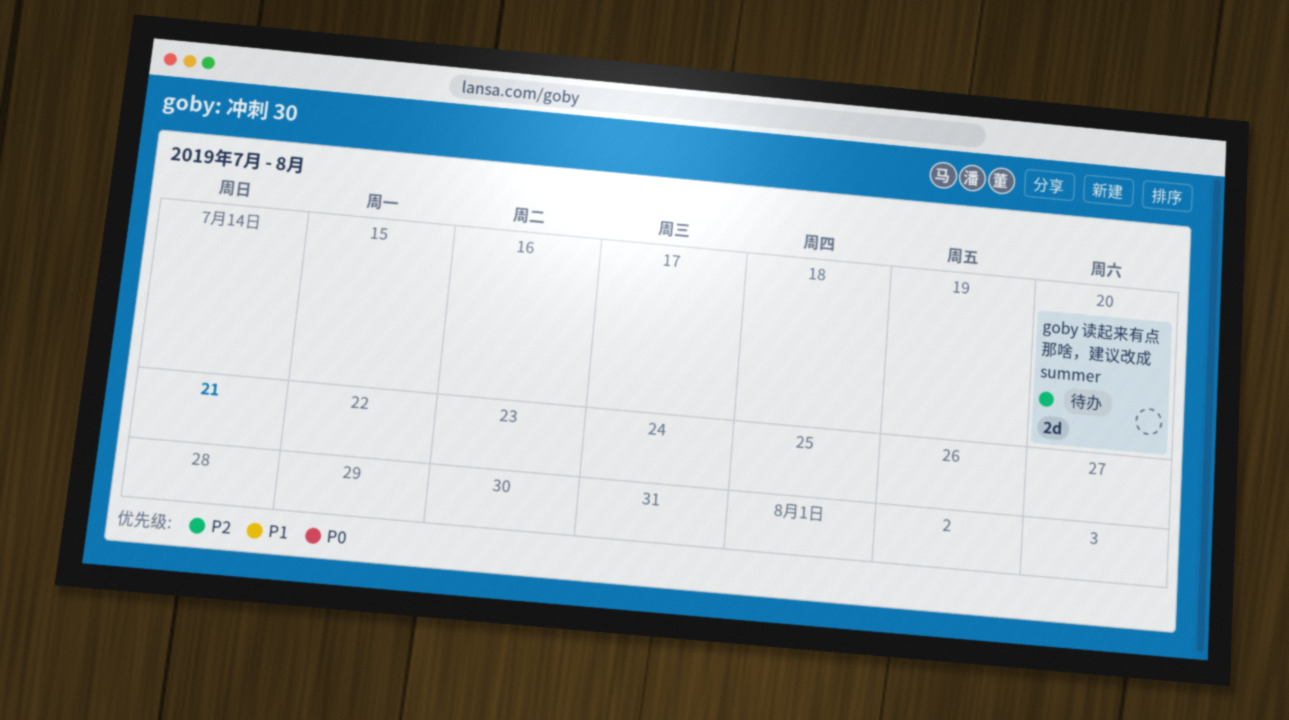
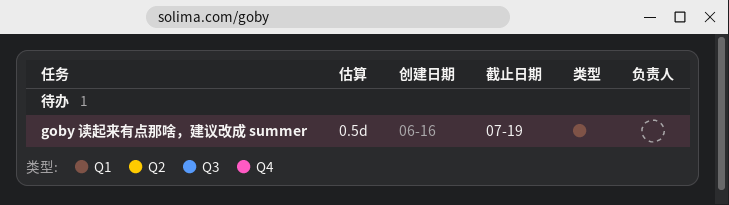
goby 读起来有点那啥，建议改成 summer, estimate: 2d -> 0.5d
goby 读起来有点那啥，建议改成 summer, due: Jul 20 -> Jul 19

